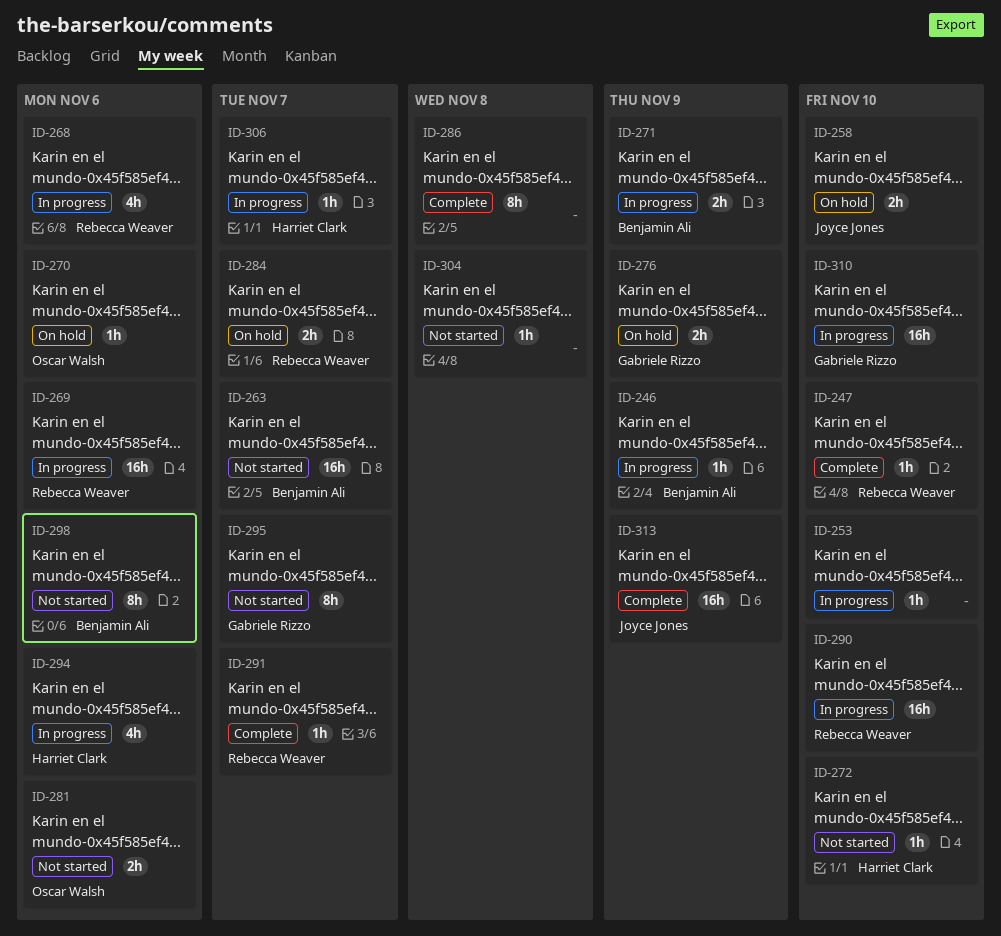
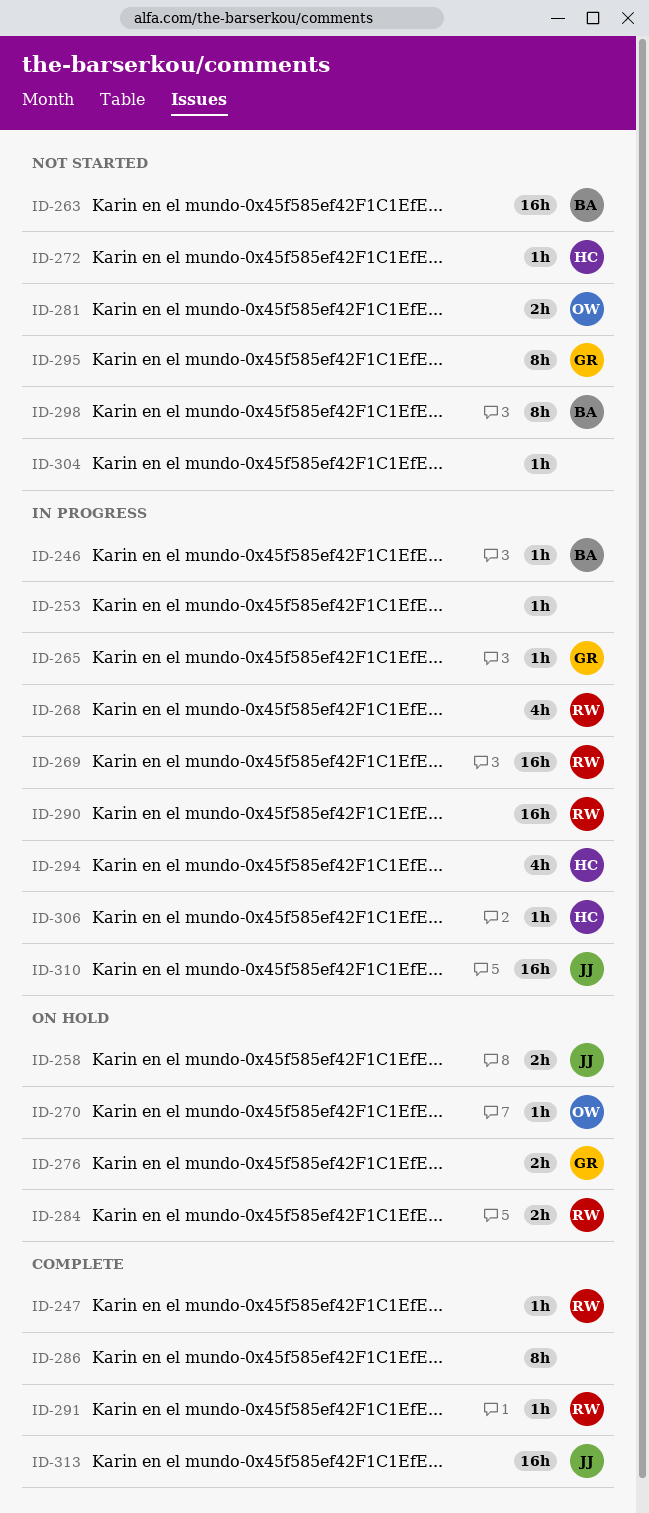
ID-265: none -> present
ID-271: present -> none
ID-310, owner: Gabriele Rizzo -> Joyce Jones

